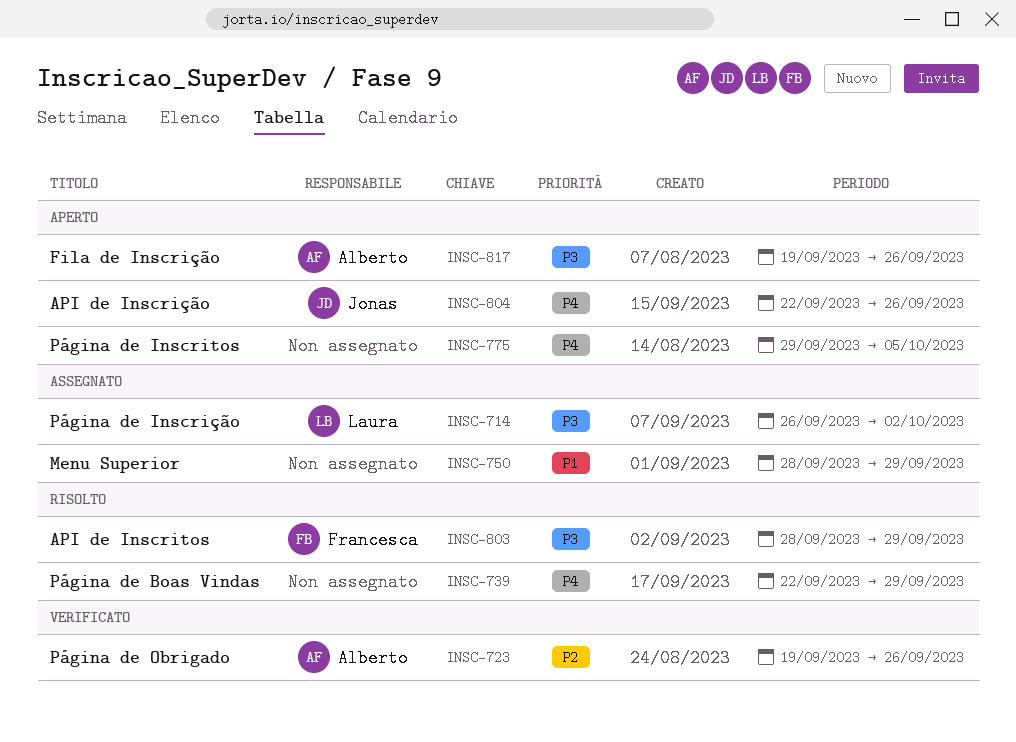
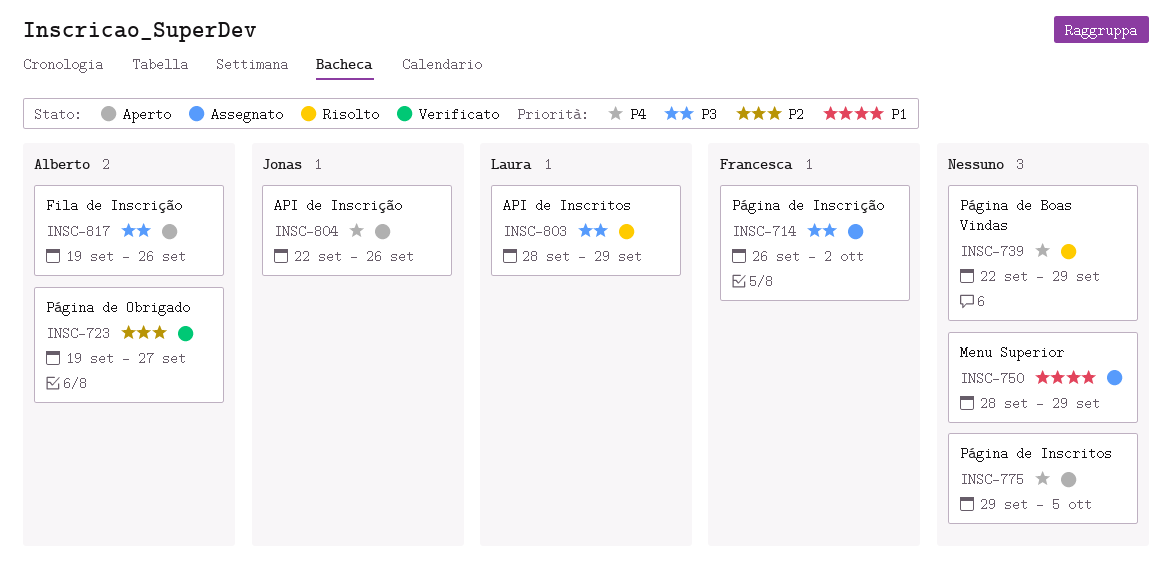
INSC-714, owner: Laura -> Francesca
INSC-723, due: Sep 26 -> Sep 27
INSC-803, owner: Francesca -> Laura

